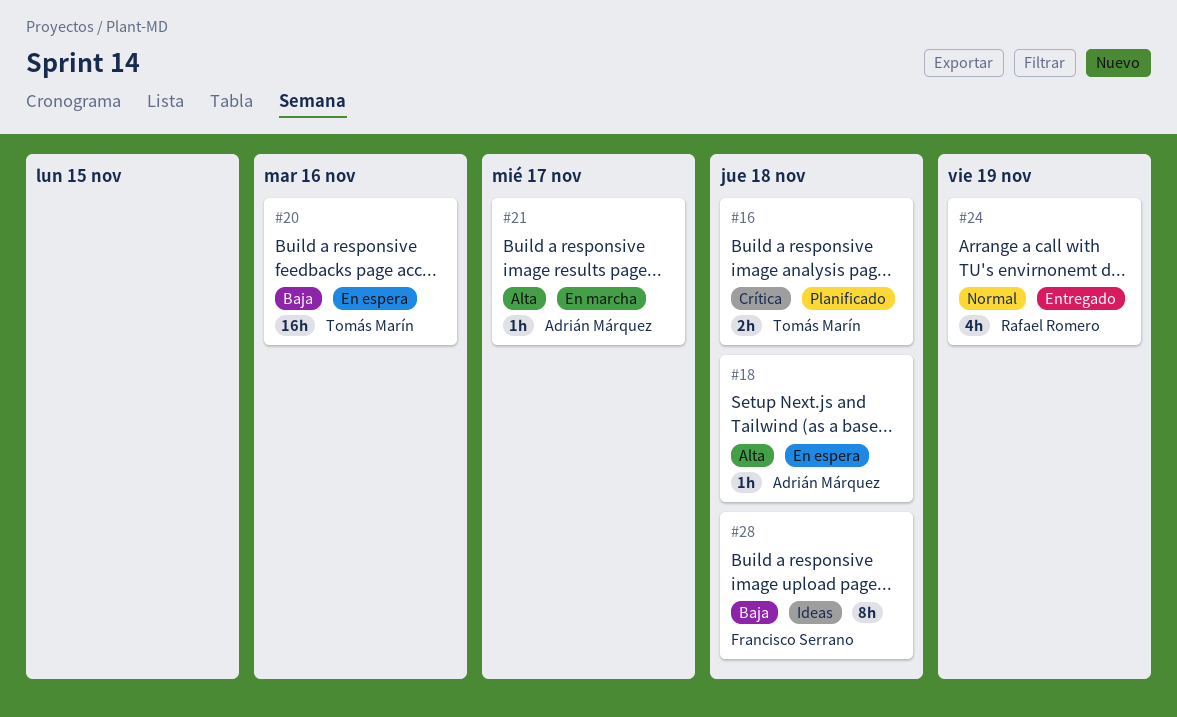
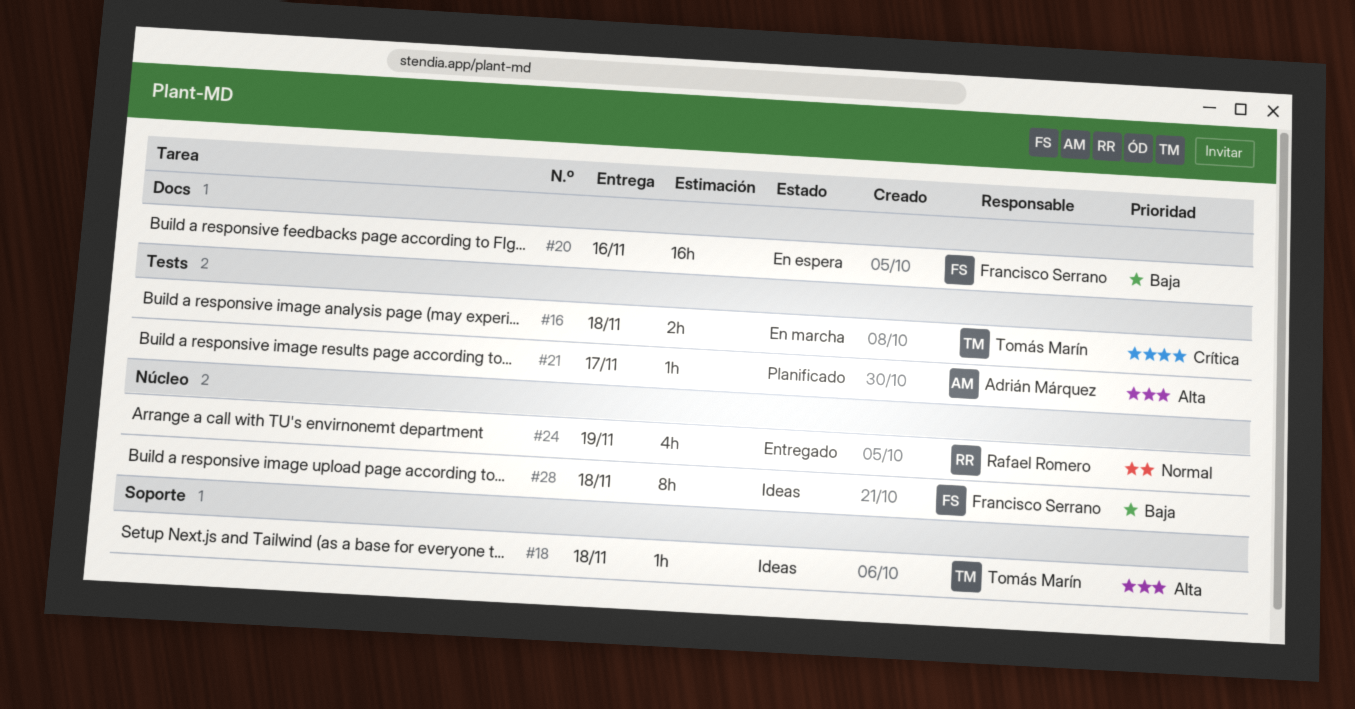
#16, status: Planificado -> En marcha
#18, status: En espera -> Ideas
#18, owner: Adrián Márquez -> Tomás Marín
#20, owner: Tomás Marín -> Francisco Serrano
#21, status: En marcha -> Planificado

